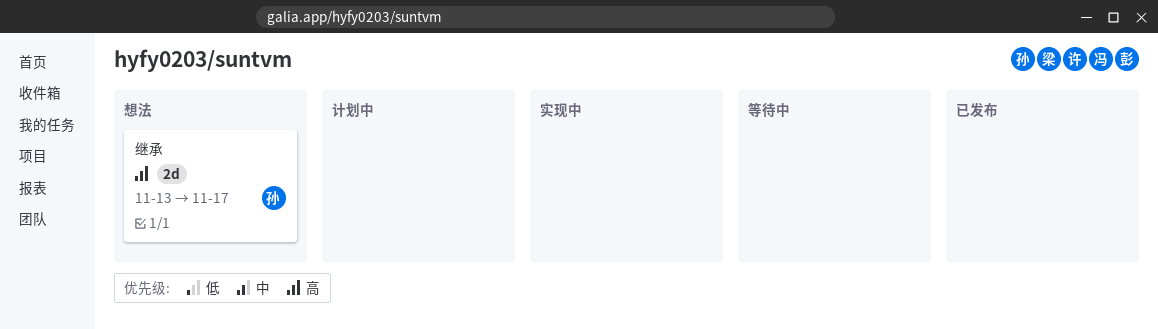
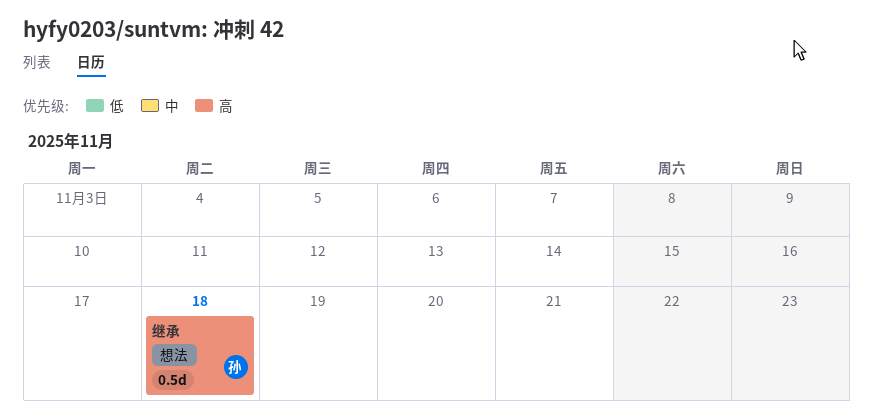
继承, estimate: 2d -> 0.5d
继承, due: Nov 17 -> Nov 18

